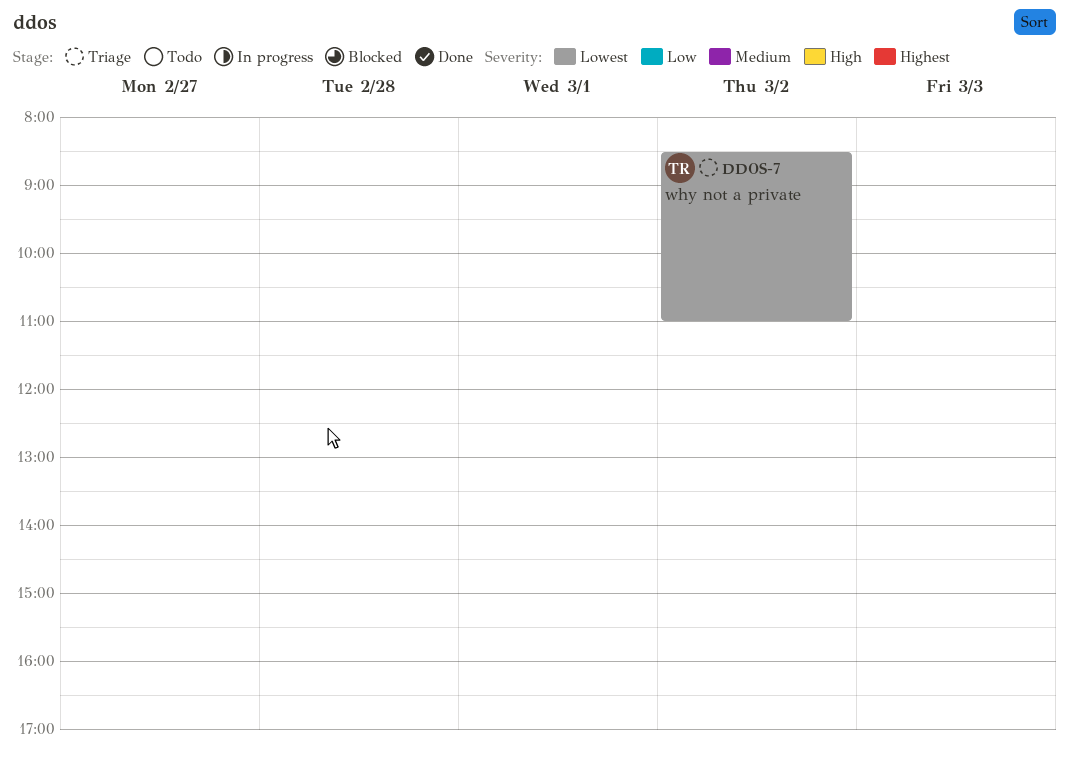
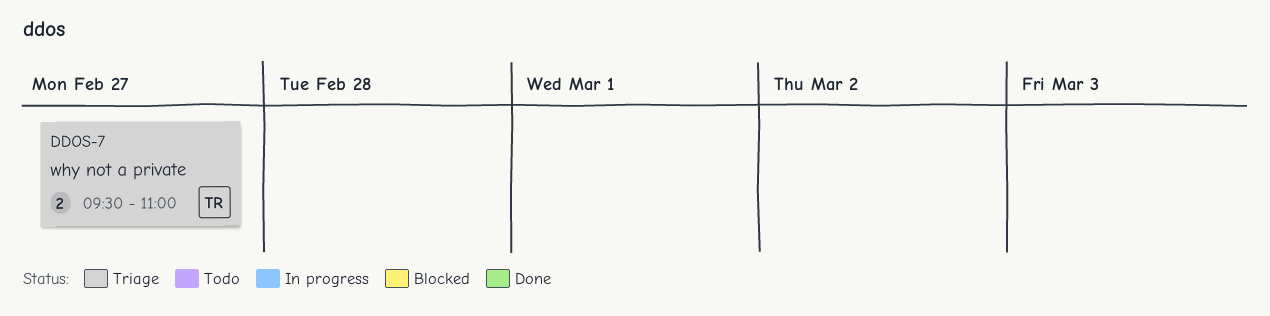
DDOS-7, day: Mar 2 -> Feb 27
DDOS-7, begins: 08:30 -> 09:30

